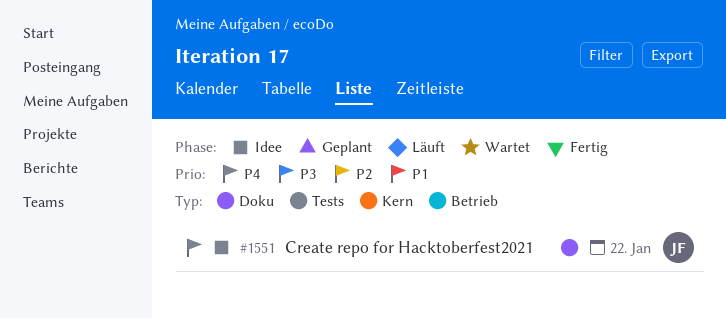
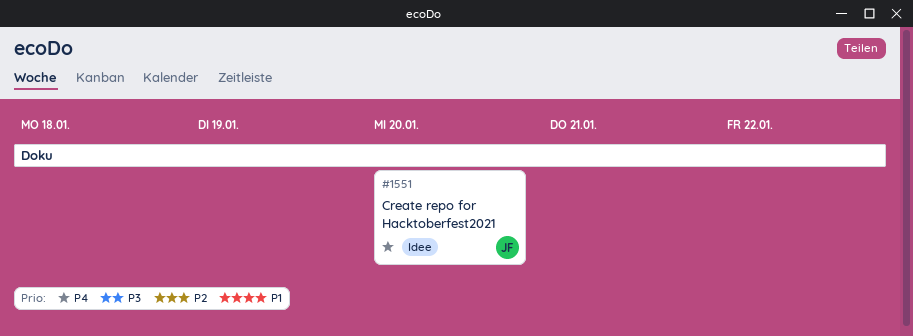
#1551, due: Jan 22 -> Jan 20

